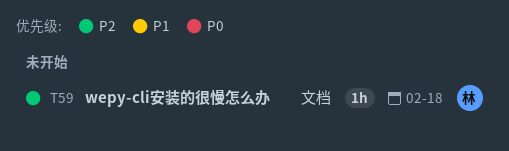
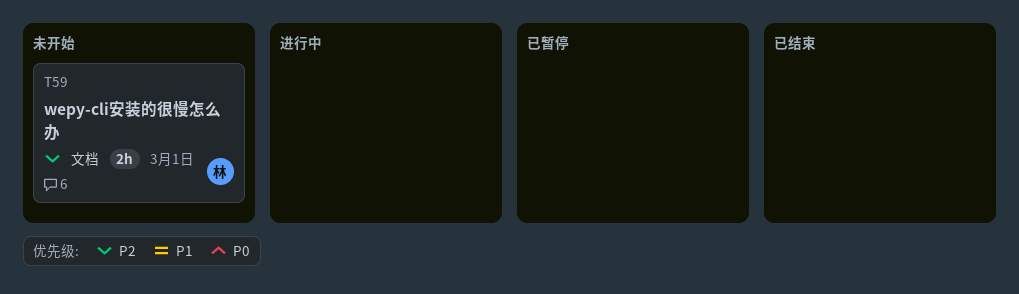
T59, estimate: 1h -> 2h
T59, due: Feb 18 -> Mar 1

